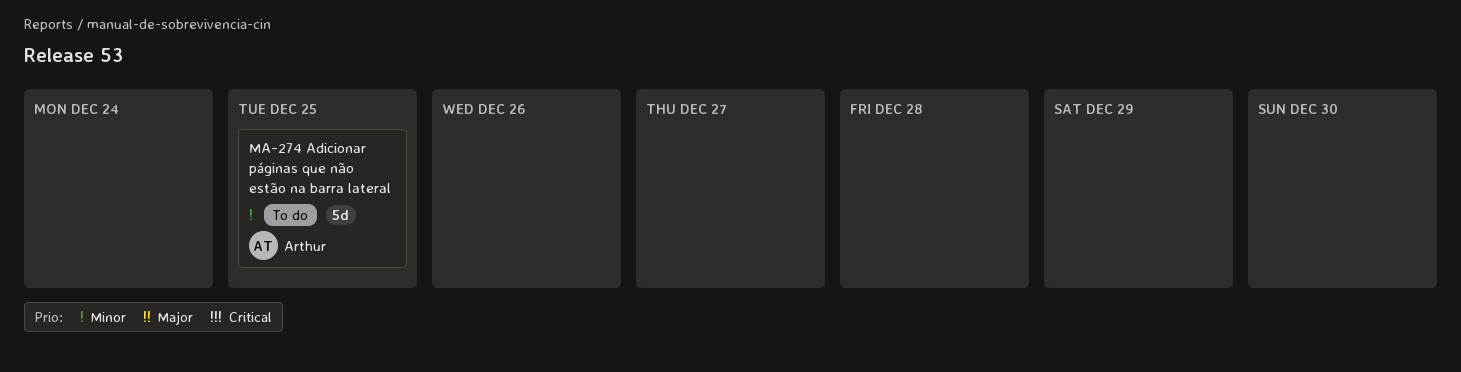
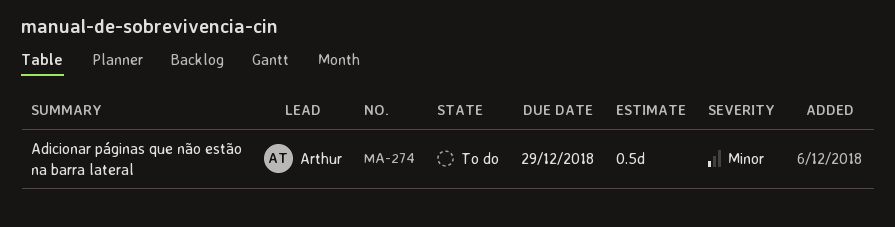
MA-274, estimate: 5d -> 0.5d
MA-274, due: Dec 25 -> Dec 29

